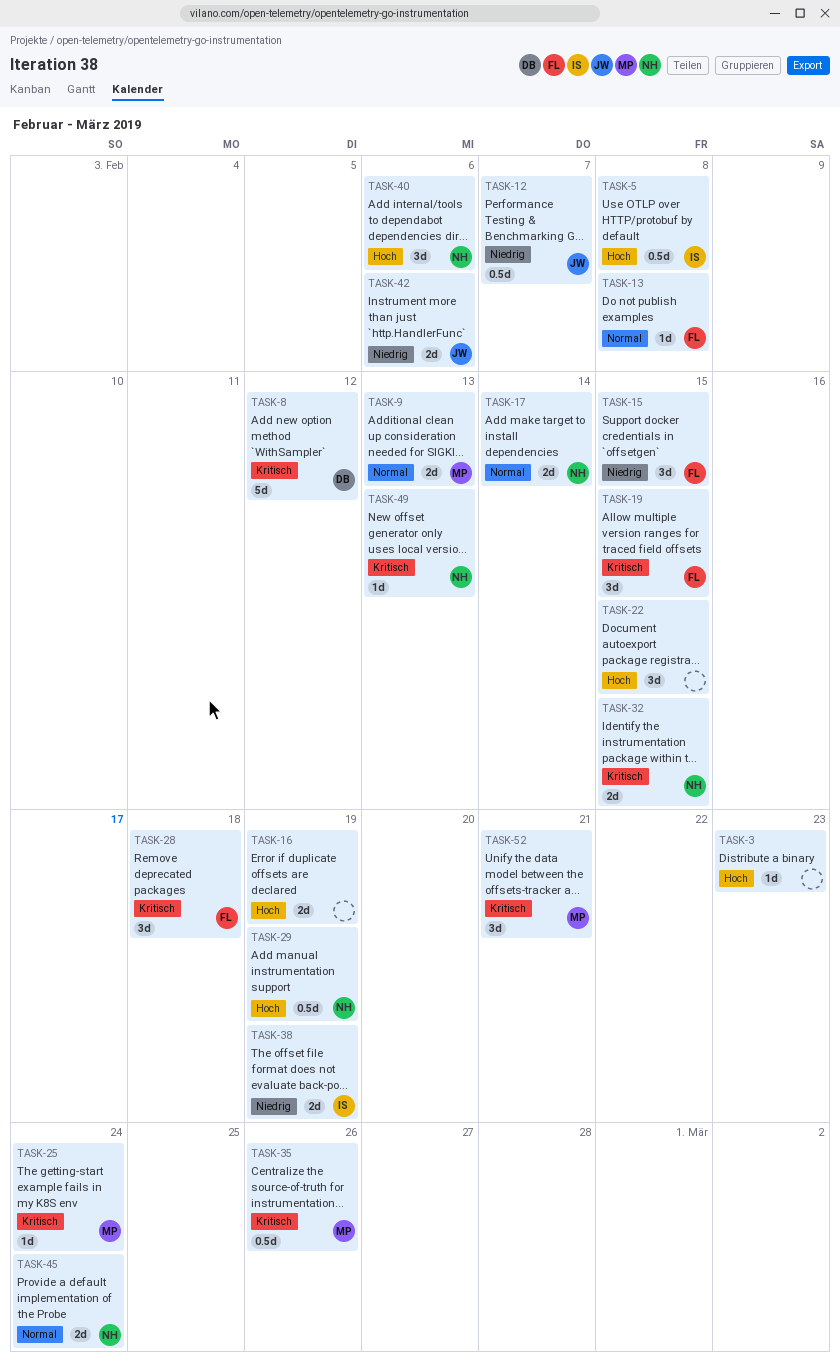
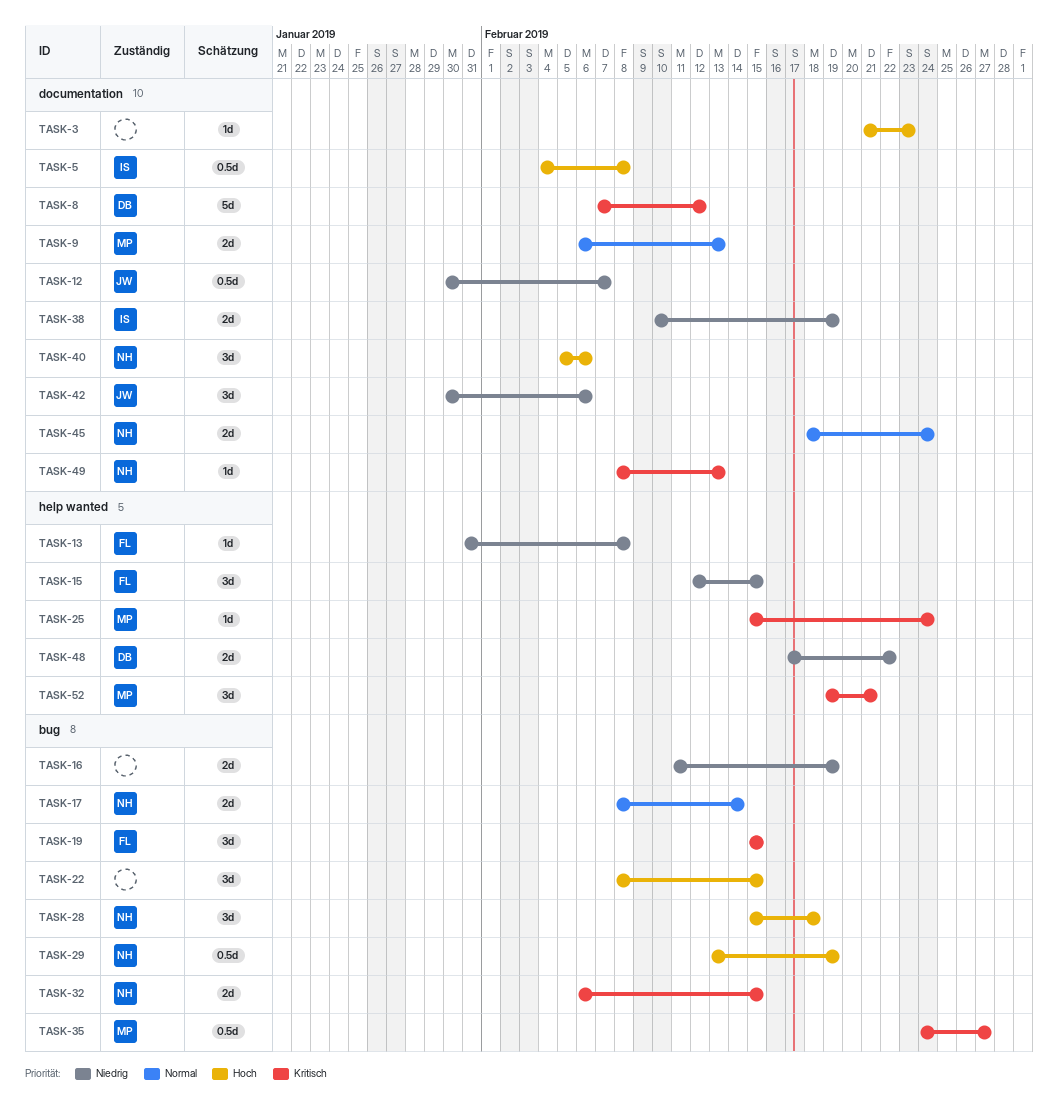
TASK-13, priority: Normal -> Niedrig
TASK-16, priority: Hoch -> Niedrig
TASK-28, owner: FL -> NH
TASK-28, priority: Kritisch -> Hoch
TASK-35, due: Feb 26 -> Feb 27
TASK-42, estimate: 2d -> 3d
TASK-48: none -> present

